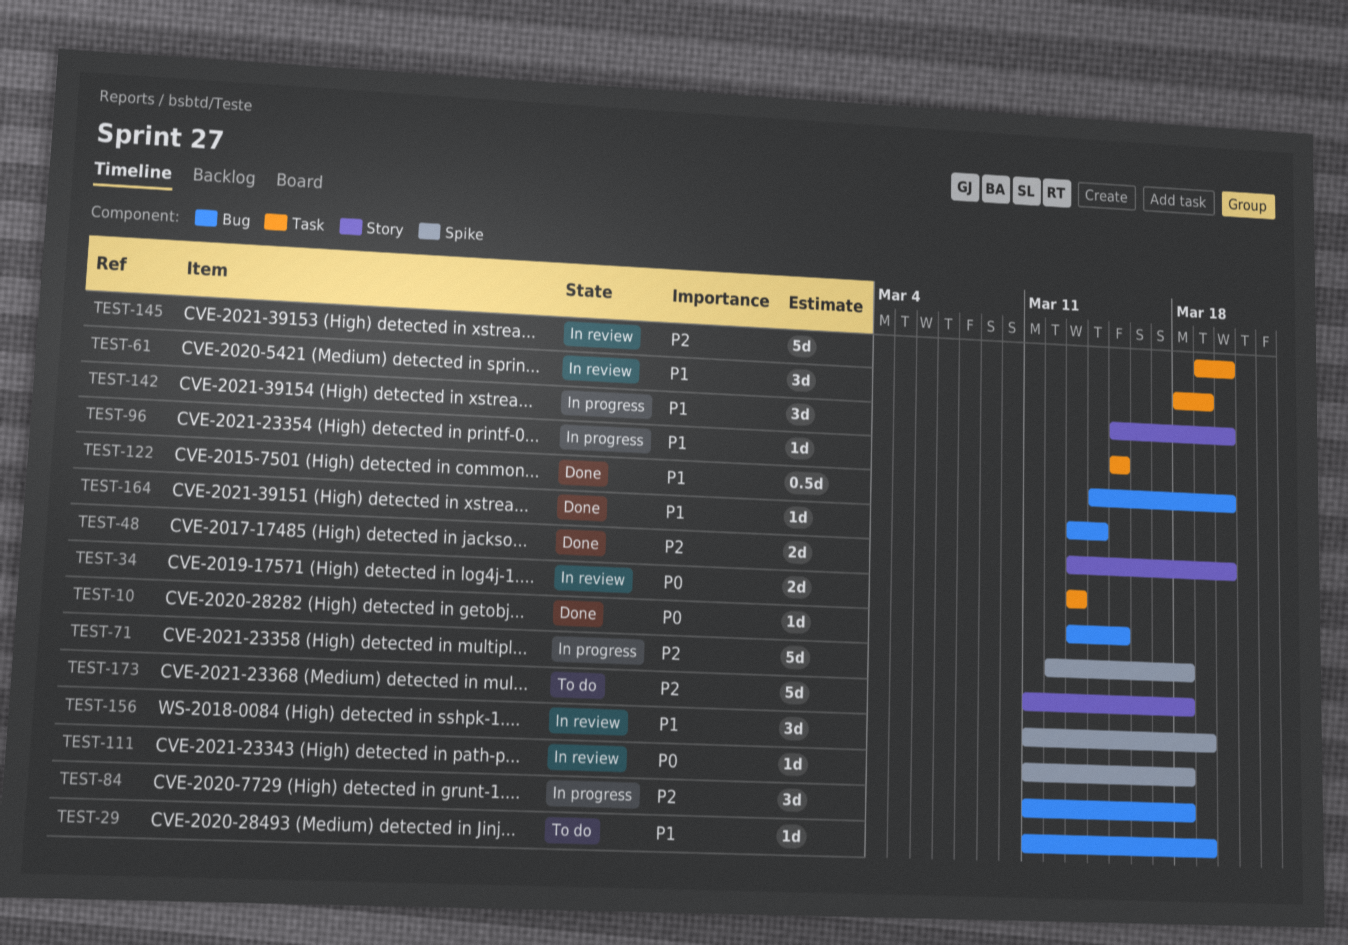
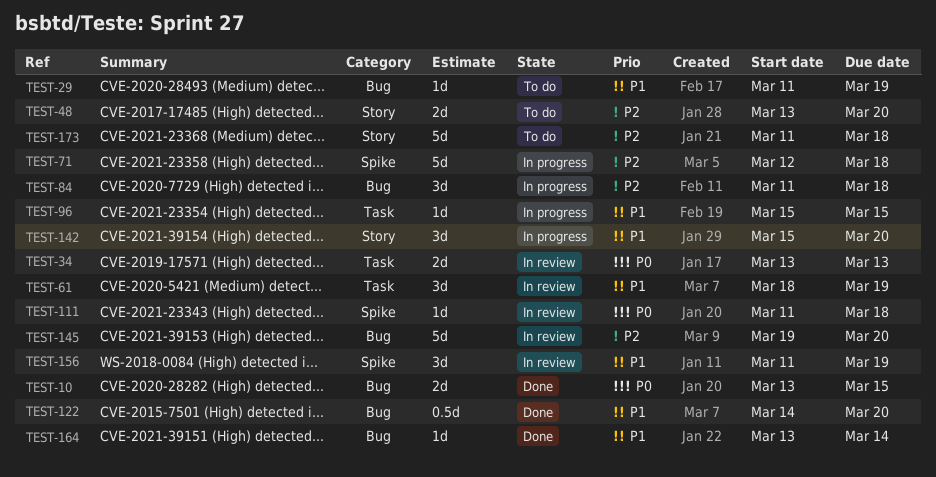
TEST-10, estimate: 1d -> 2d
TEST-48, status: Done -> To do
TEST-145, label: Task -> Bug

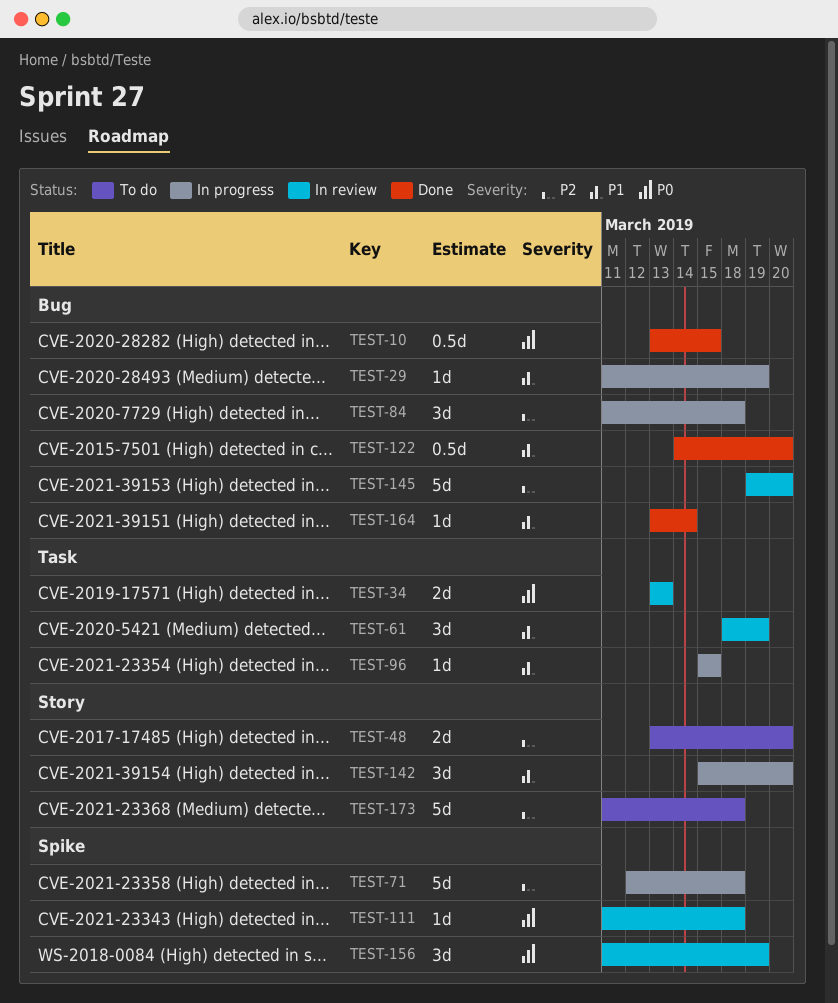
TEST-10, estimate: 2d -> 0.5d
TEST-29, status: To do -> In progress
TEST-156, priority: P1 -> P0

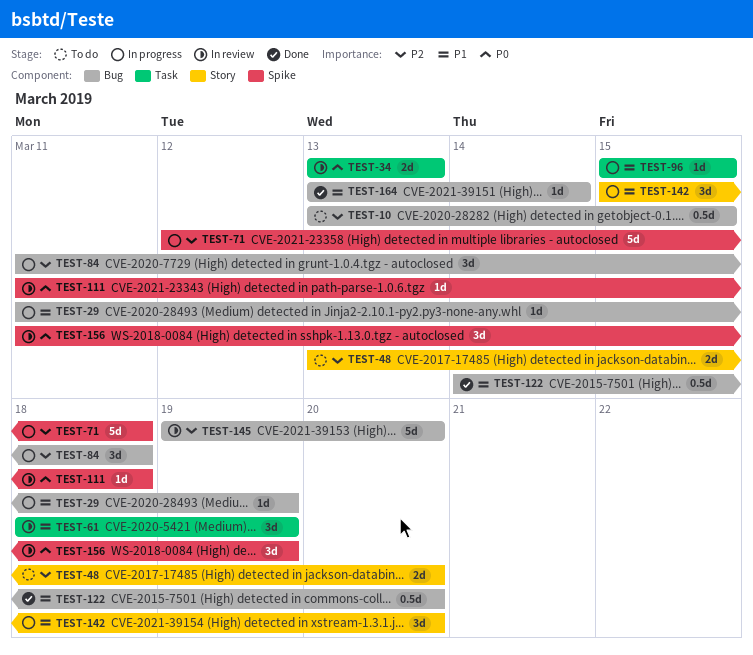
TEST-10, status: Done -> To do
TEST-10, priority: P0 -> P2
TEST-173: present -> none

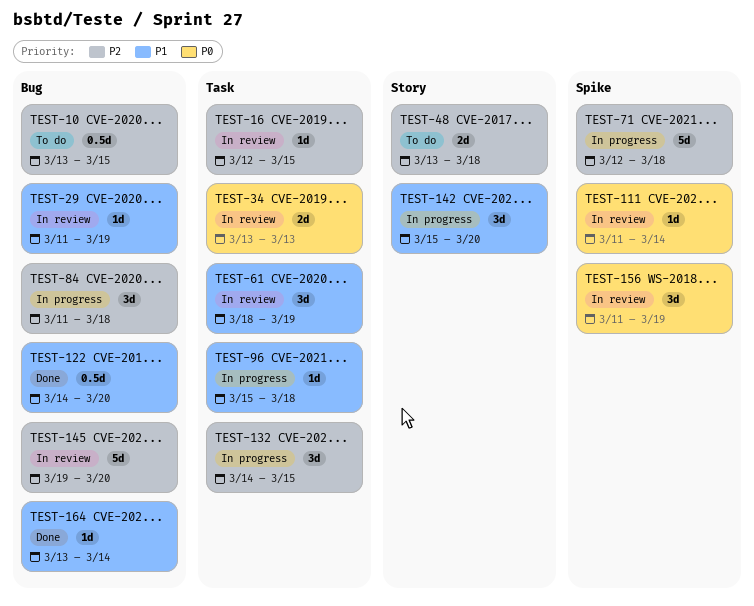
TEST-16: none -> present
TEST-29, status: In progress -> In review
TEST-48, due: Mar 20 -> Mar 18
TEST-96, due: Mar 15 -> Mar 18
TEST-111, due: Mar 18 -> Mar 14
TEST-132: none -> present

